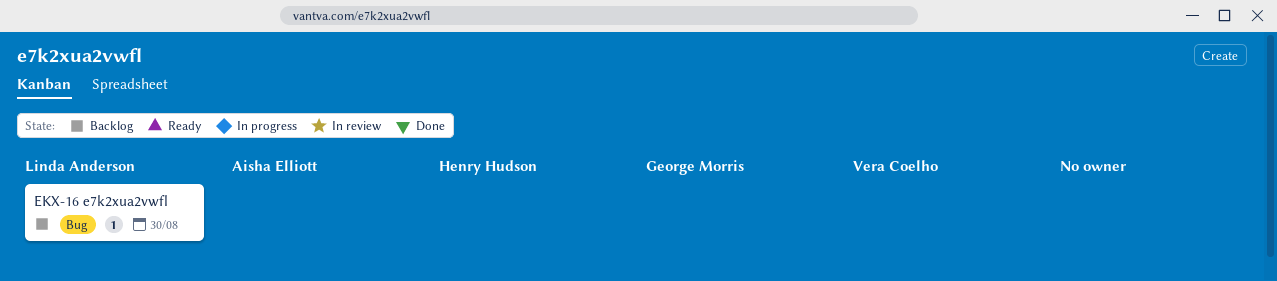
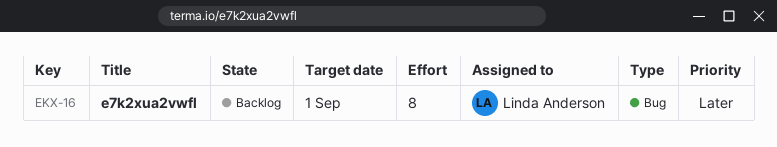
EKX-16, estimate: 1 -> 8
EKX-16, due: Aug 30 -> Sep 1

